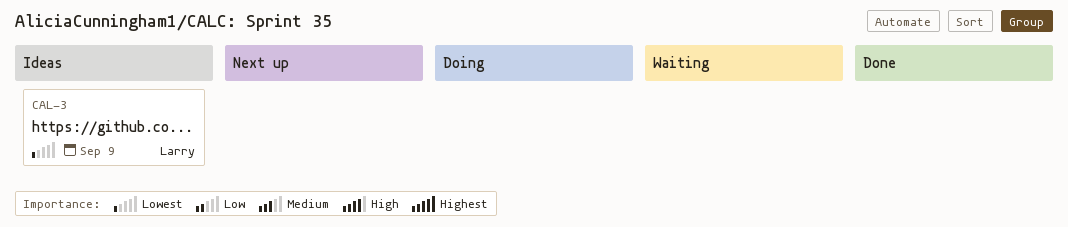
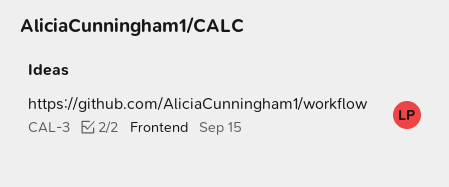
CAL-3, due: Sep 9 -> Sep 15

